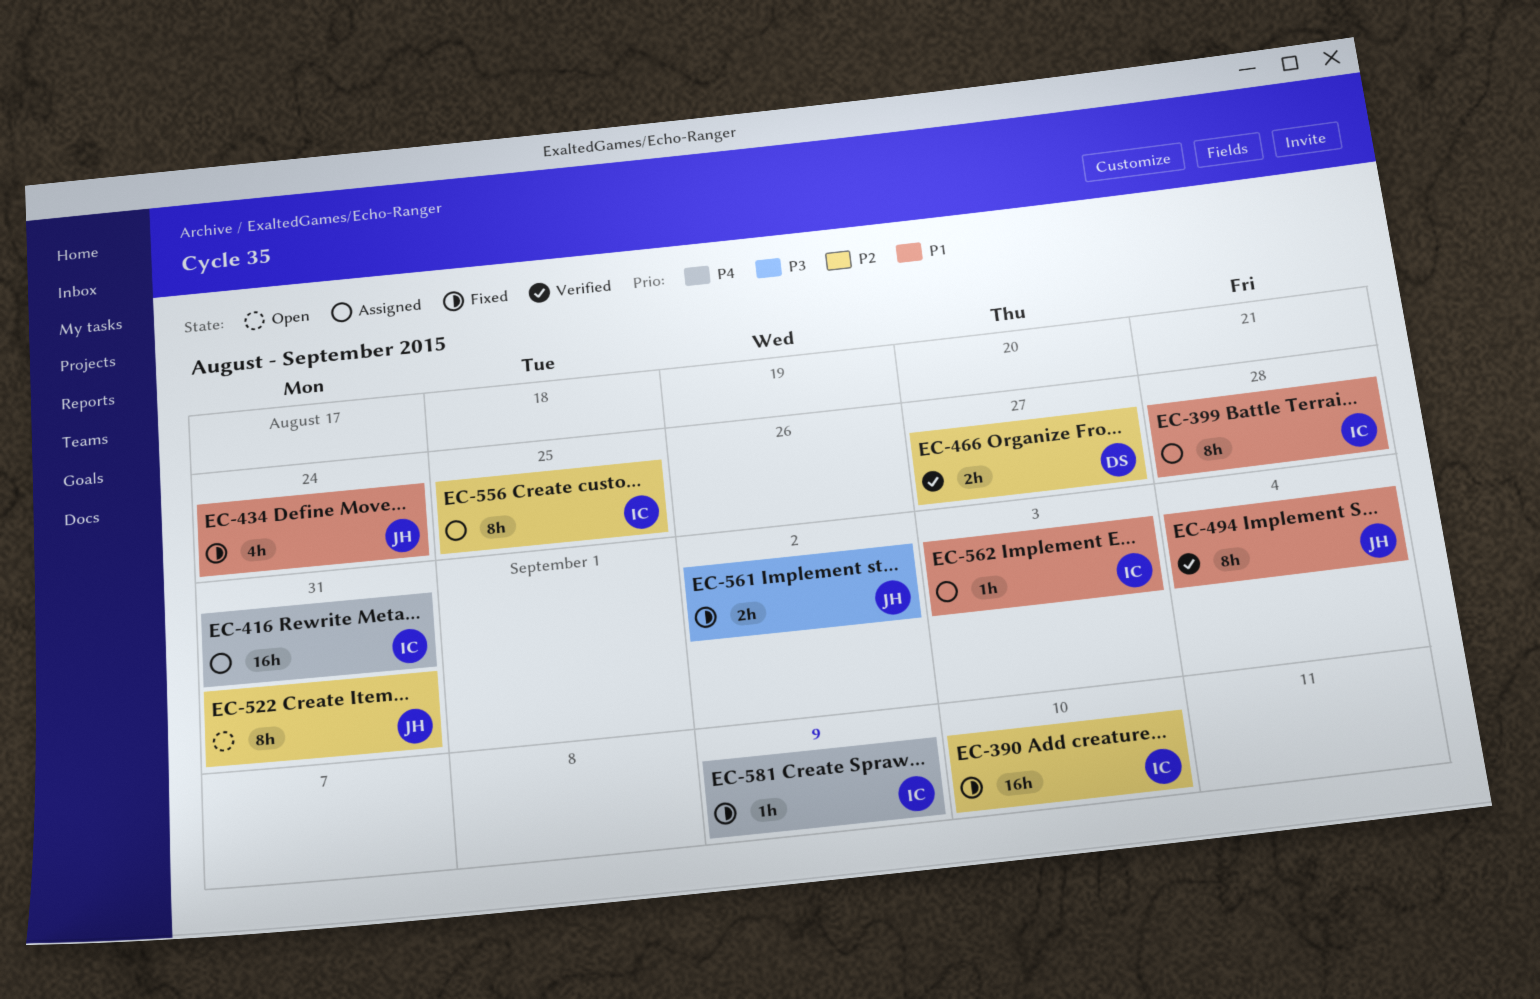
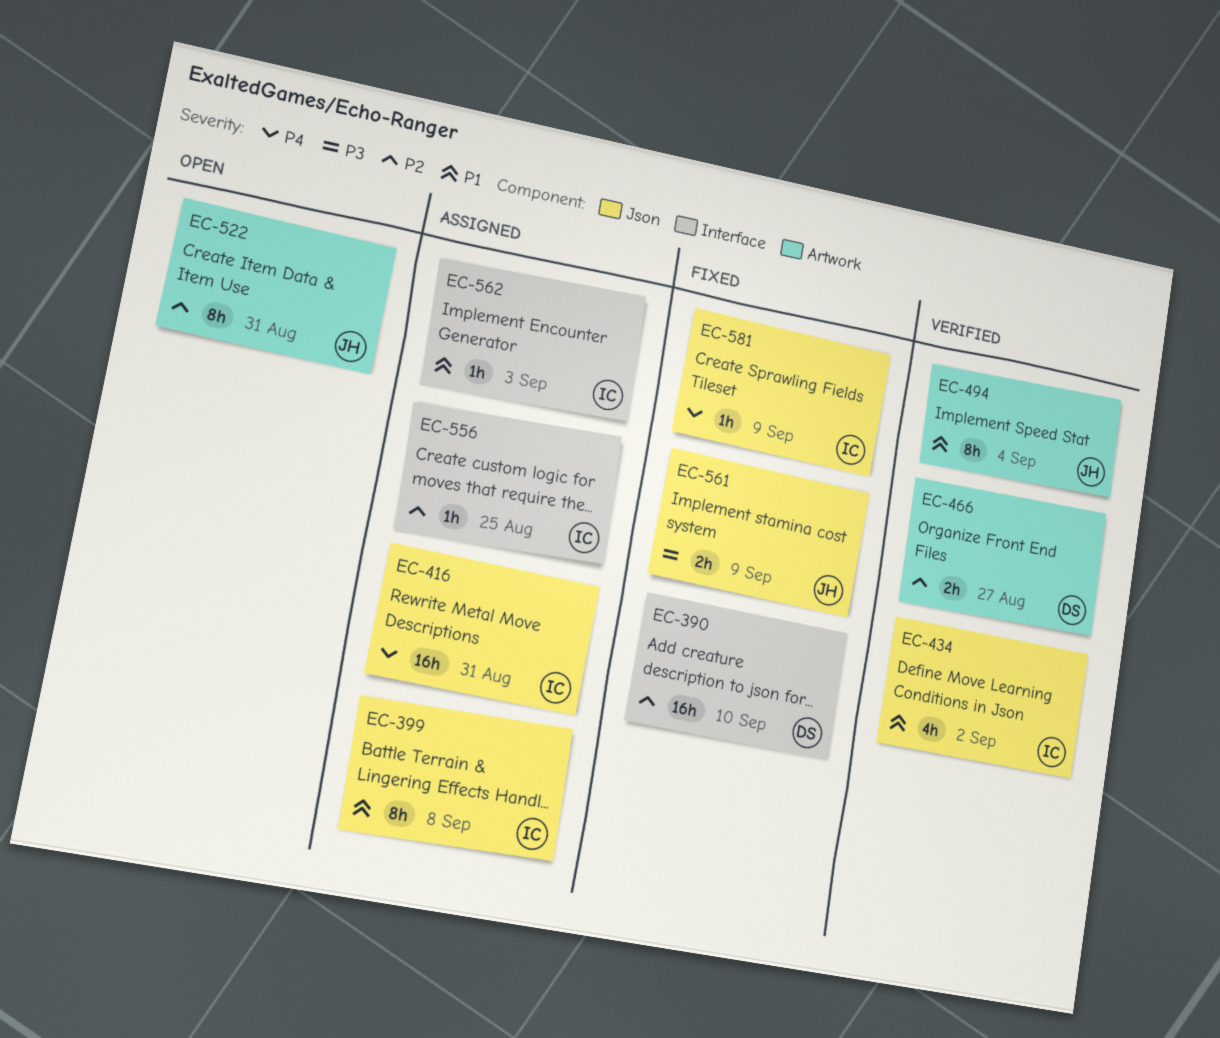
EC-390, owner: IC -> DS
EC-399, due: Aug 28 -> Sep 8
EC-434, status: Fixed -> Verified
EC-434, owner: JH -> IC
EC-434, due: Aug 24 -> Sep 2
EC-556, estimate: 8h -> 1h
EC-561, due: Sep 2 -> Sep 9

